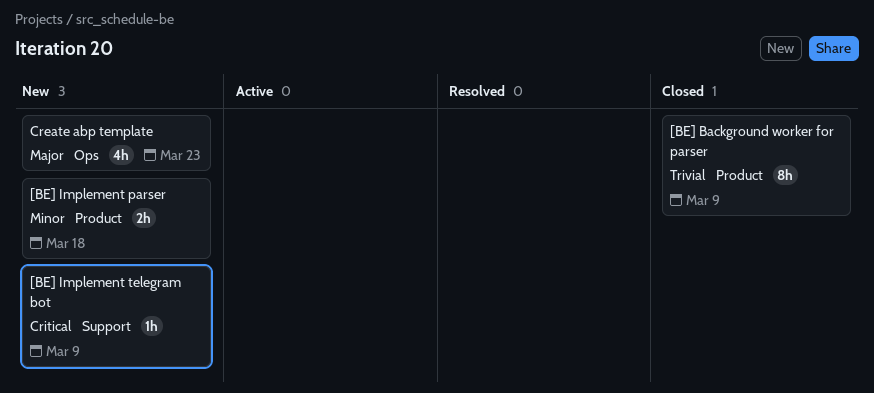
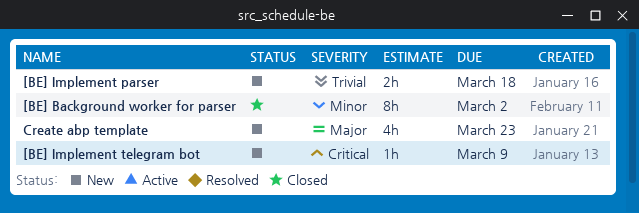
[BE] Background worker for parser, priority: Trivial -> Minor
[BE] Background worker for parser, due: Mar 9 -> Mar 2
[BE] Implement parser, priority: Minor -> Trivial

